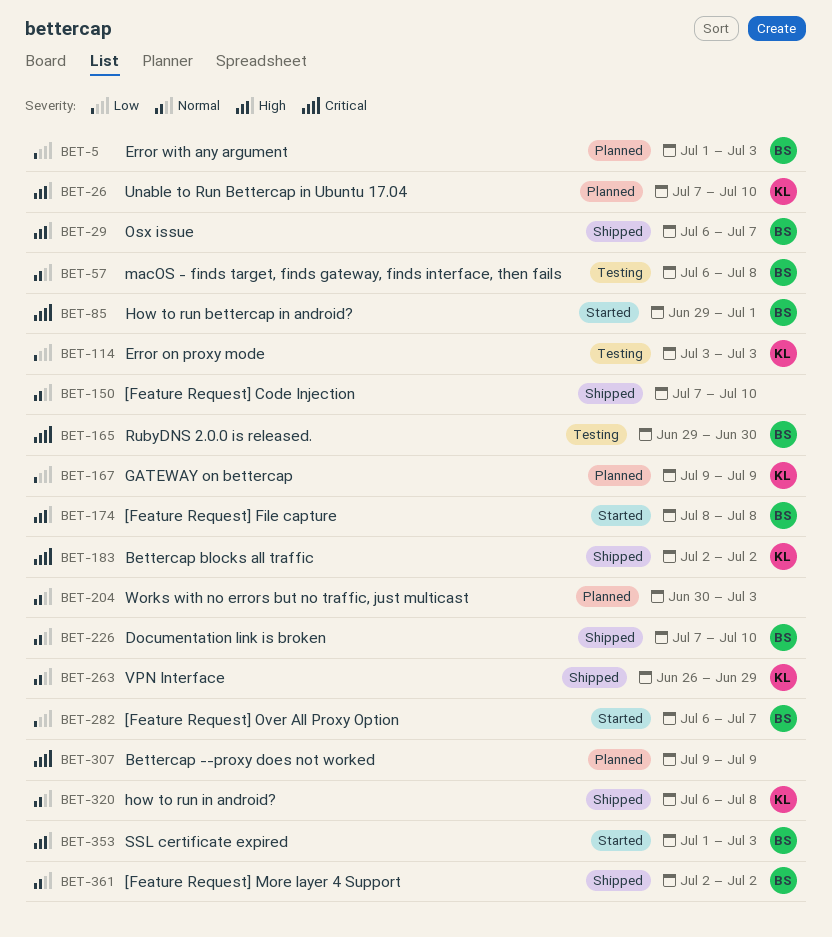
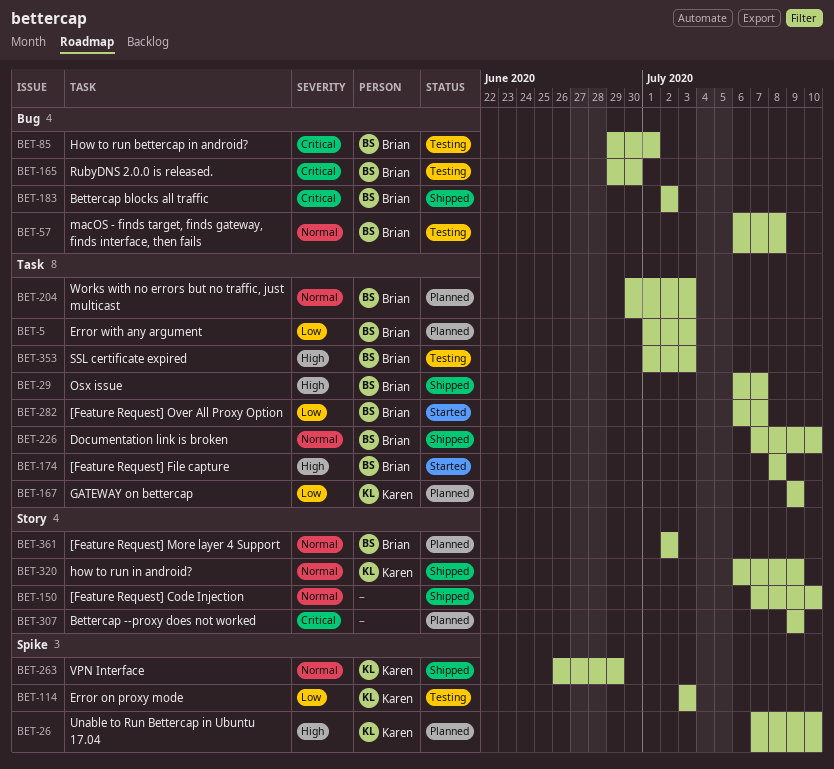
BET-85, status: Started -> Testing
BET-183, owner: Karen -> Brian
BET-204, owner: none -> Brian
BET-320, due: Jul 8 -> Jul 9
BET-353, status: Started -> Testing
BET-361, status: Shipped -> Planned

